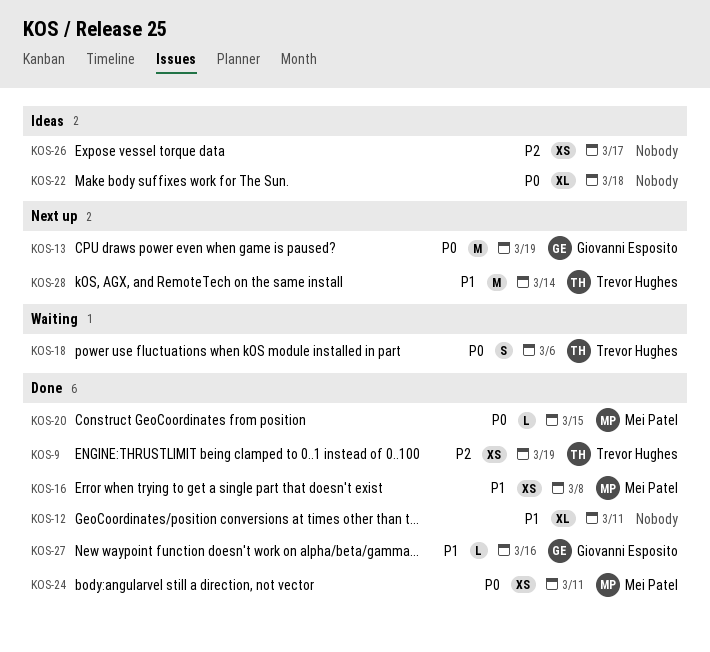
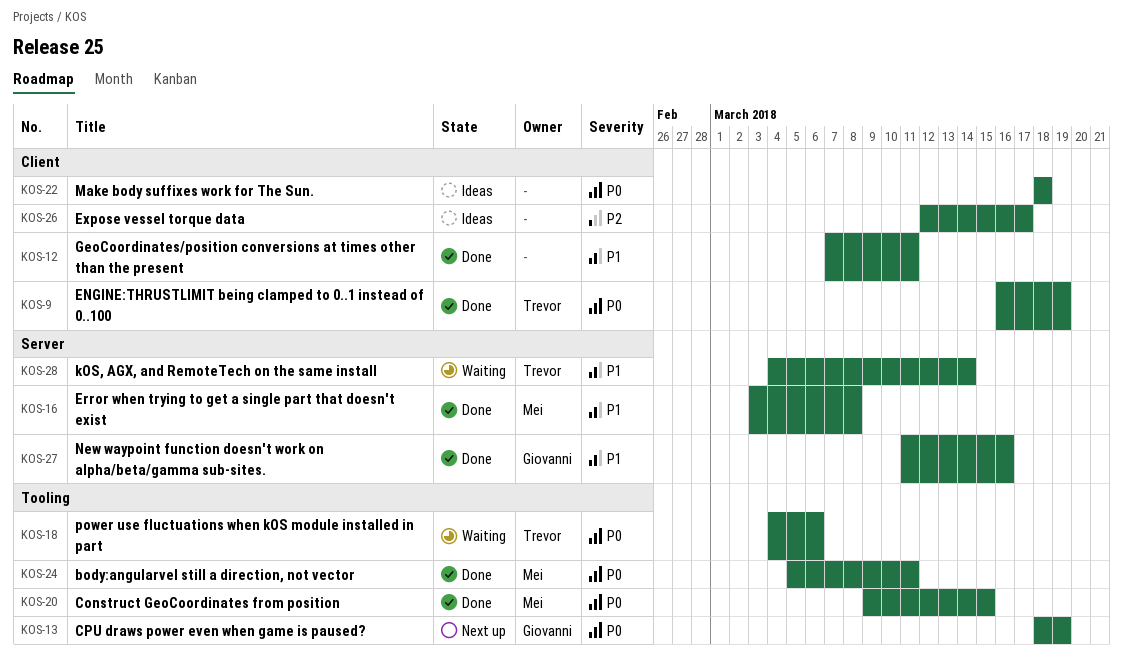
KOS-9, priority: P2 -> P0
KOS-28, status: Next up -> Waiting

